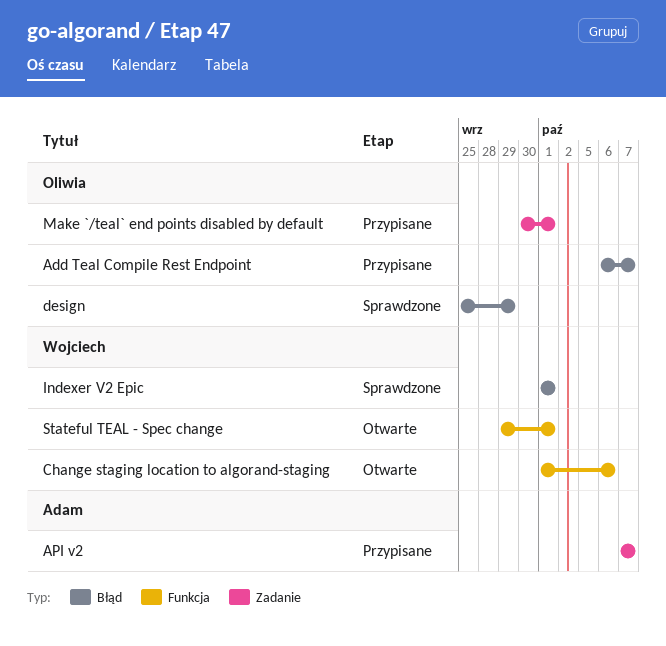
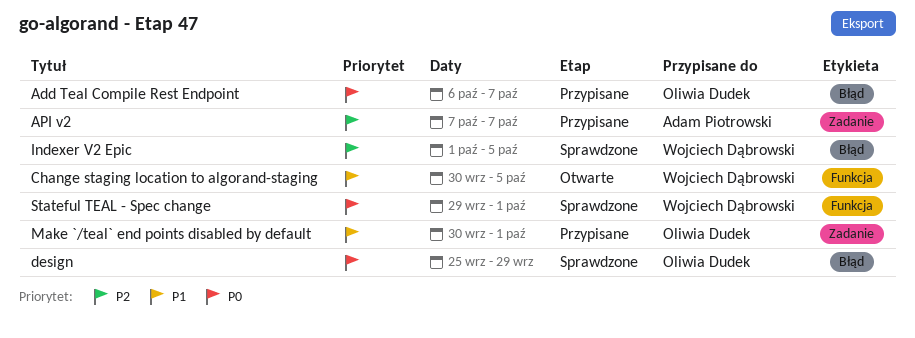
Change staging location to algorand-staging, start: Oct 1 -> Sep 30
Change staging location to algorand-staging, due: Oct 6 -> Oct 5
Indexer V2 Epic, due: Oct 1 -> Oct 5
Stateful TEAL - Spec change, status: Otwarte -> Sprawdzone

